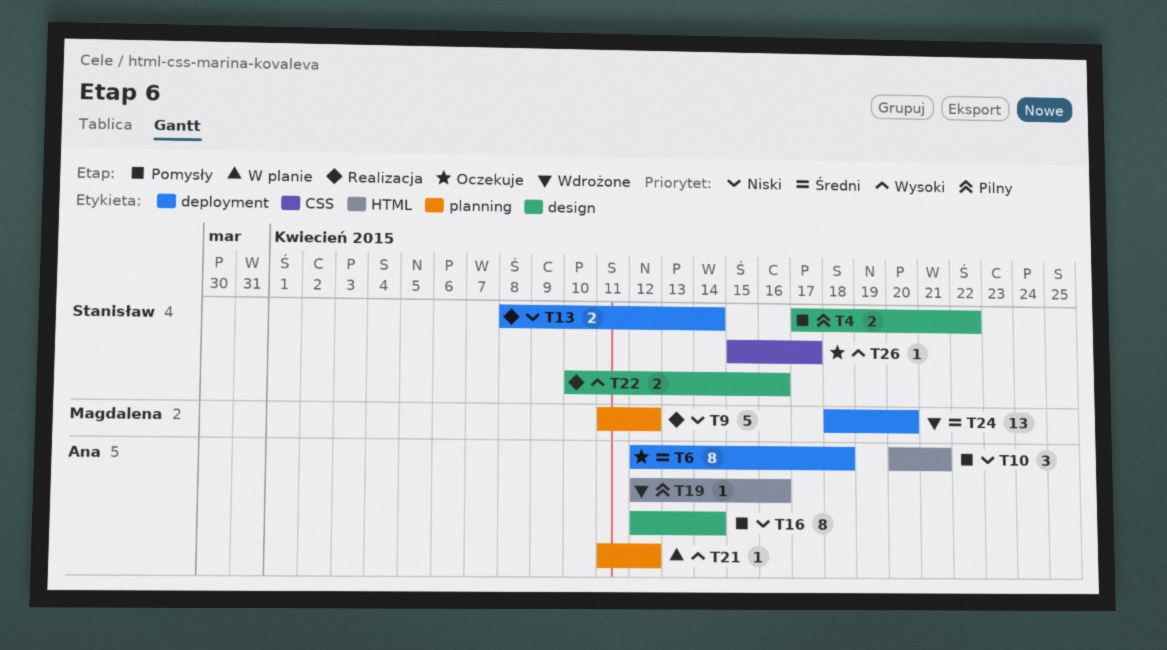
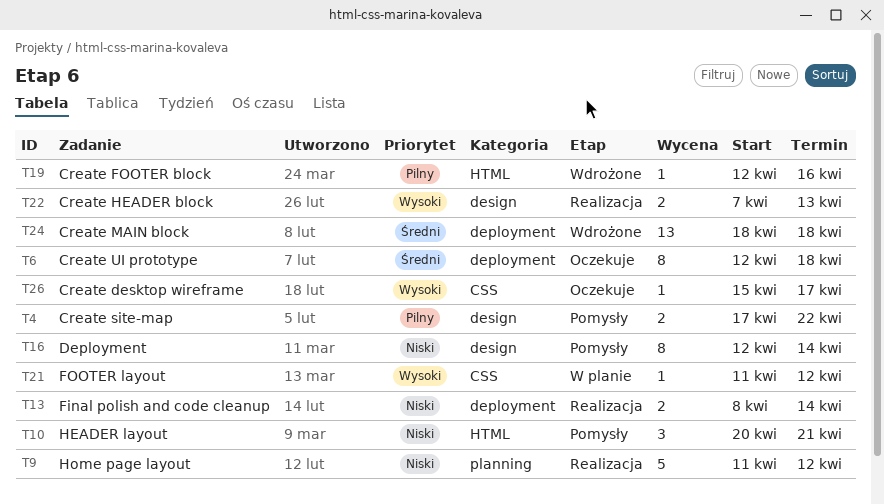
T21, label: planning -> CSS
T22, start: Apr 10 -> Apr 7
T22, due: Apr 16 -> Apr 13
T24, due: Apr 20 -> Apr 18

